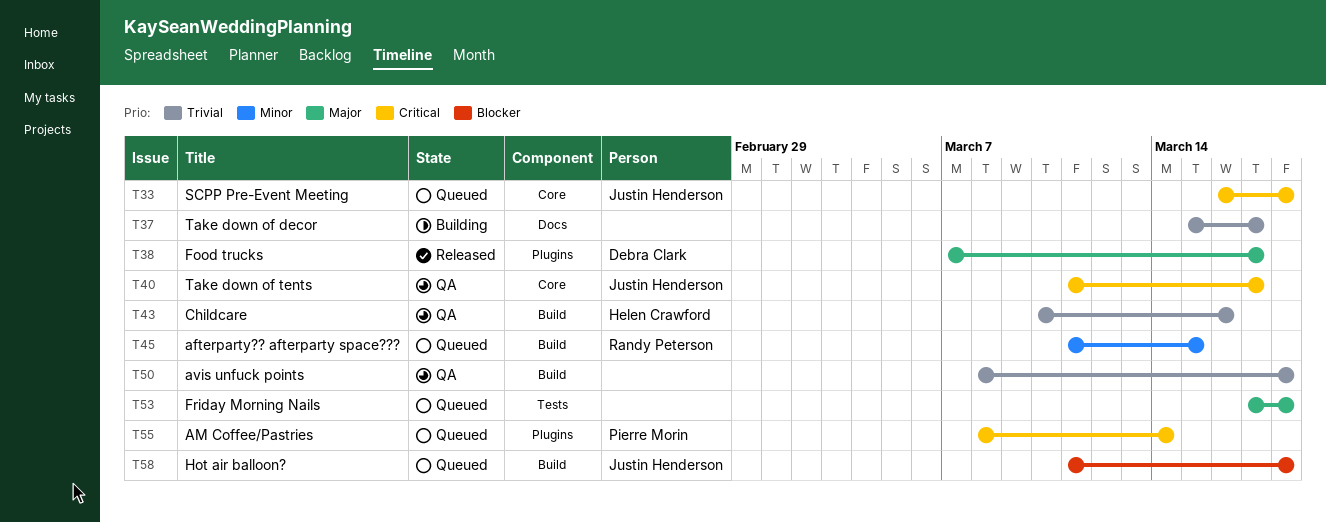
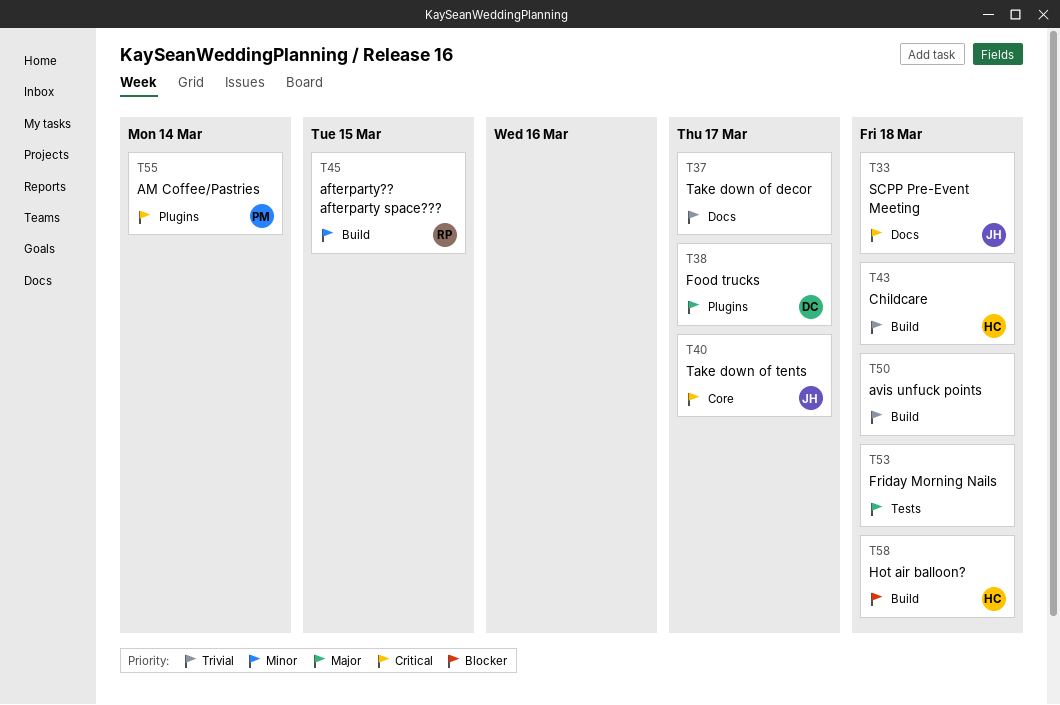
T33, label: Core -> Docs
T43, due: Mar 16 -> Mar 18
T58, owner: Justin Henderson -> Helen Crawford

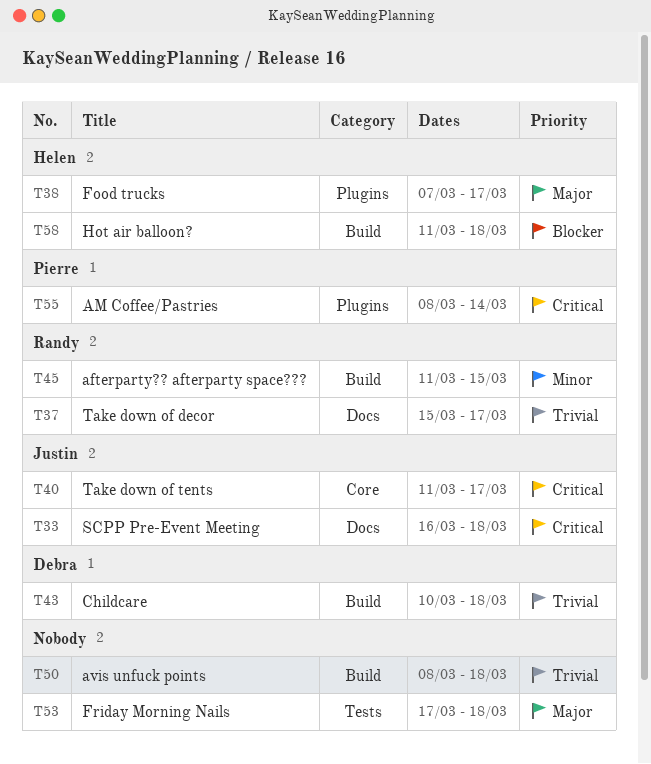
T37, owner: none -> Randy
T38, owner: Debra -> Helen
T43, owner: Helen -> Debra

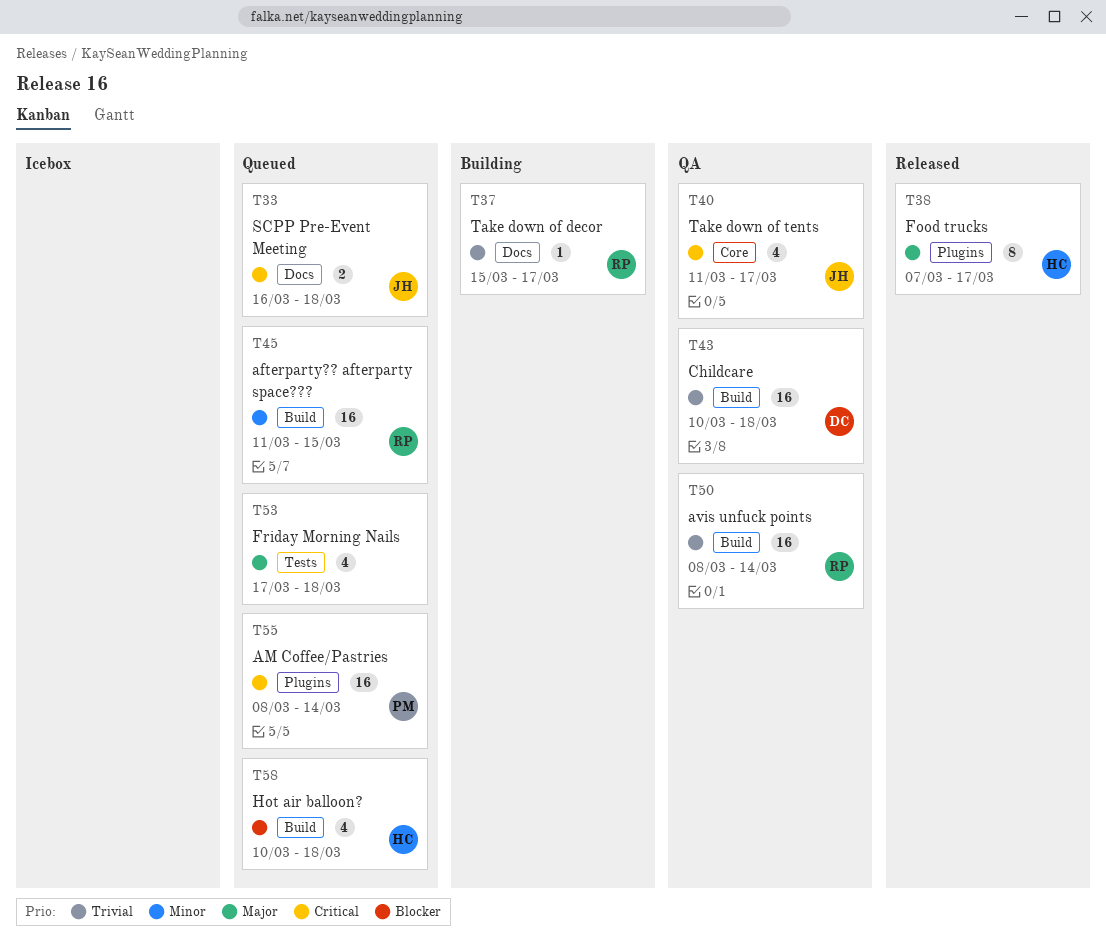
T50, owner: none -> Randy
T50, due: Mar 18 -> Mar 14
T58, start: Mar 11 -> Mar 10

